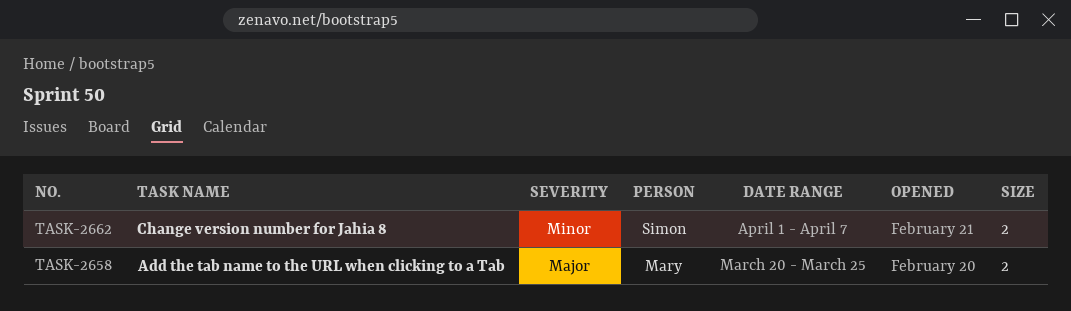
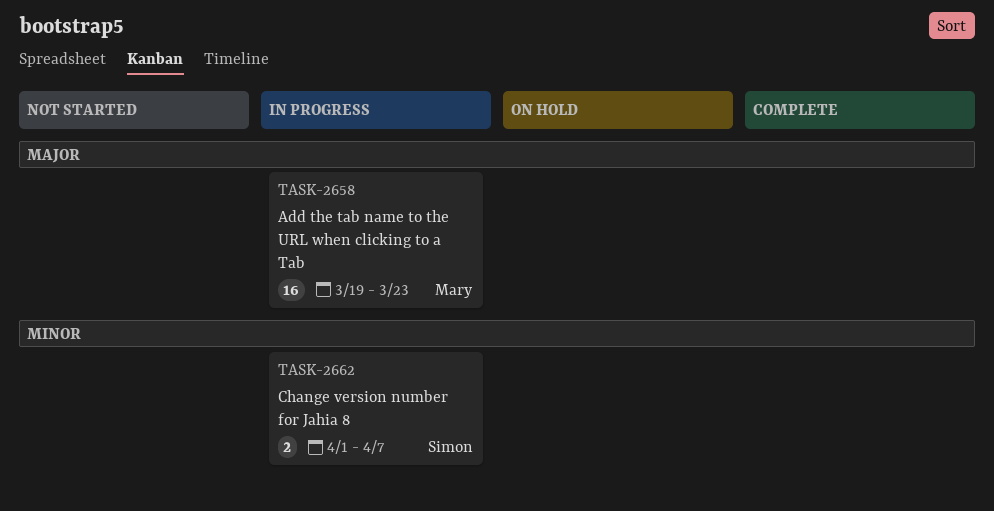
TASK-2658, estimate: 2 -> 16
TASK-2658, start: Mar 20 -> Mar 19
TASK-2658, due: Mar 25 -> Mar 23

